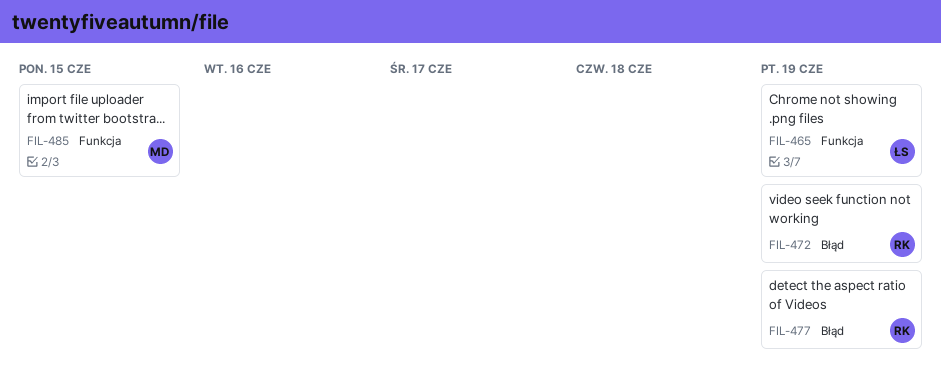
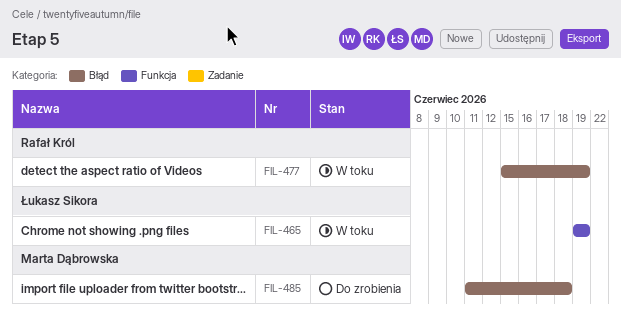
FIL-472: present -> none
FIL-485, label: Funkcja -> Błąd
FIL-485, due: Jun 15 -> Jun 18

